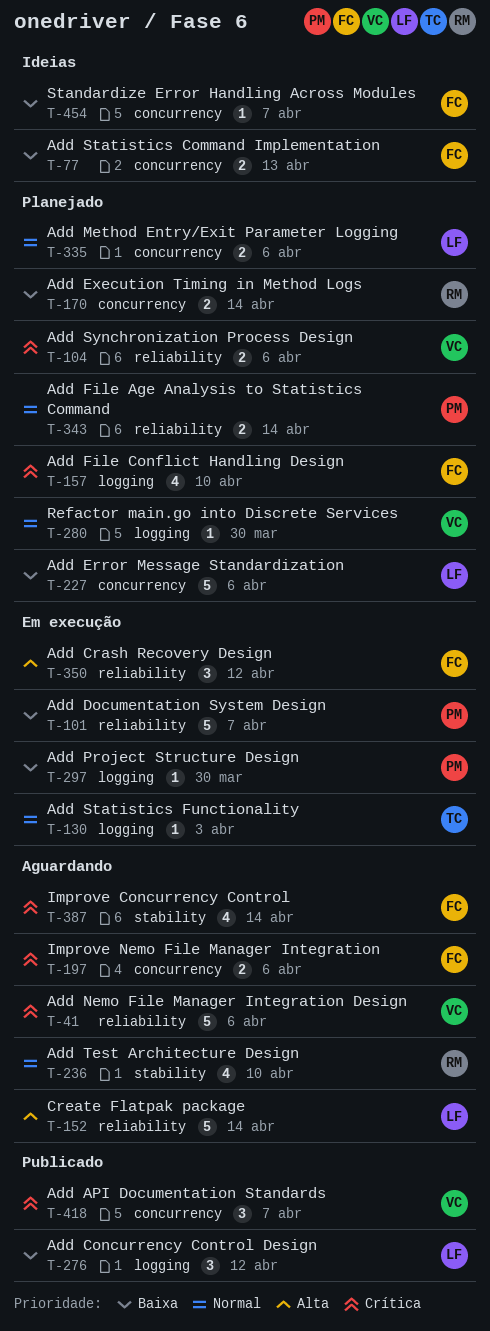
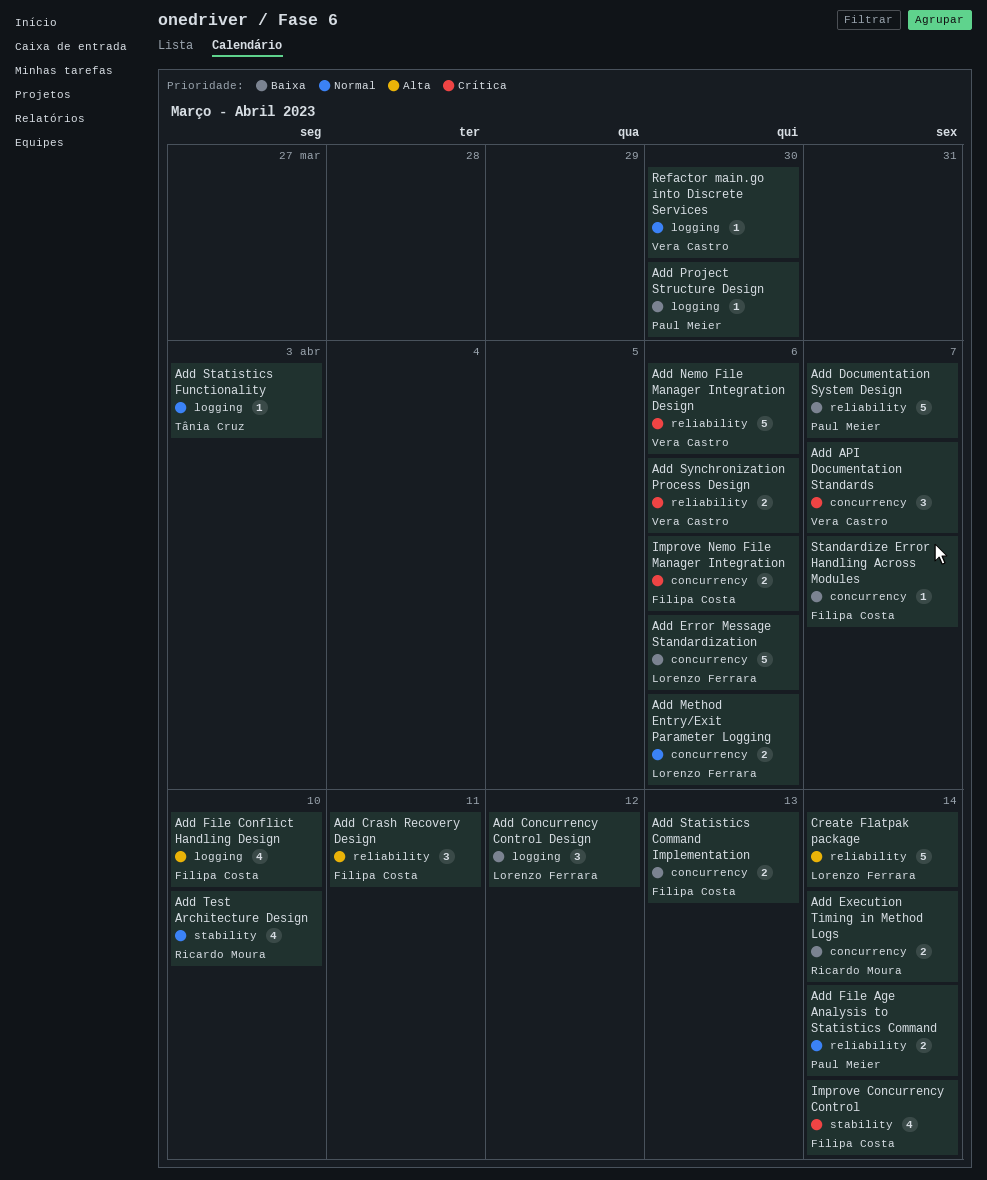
Add Crash Recovery Design, due: Apr 12 -> Apr 11
Add File Conflict Handling Design, priority: Crítica -> Alta

